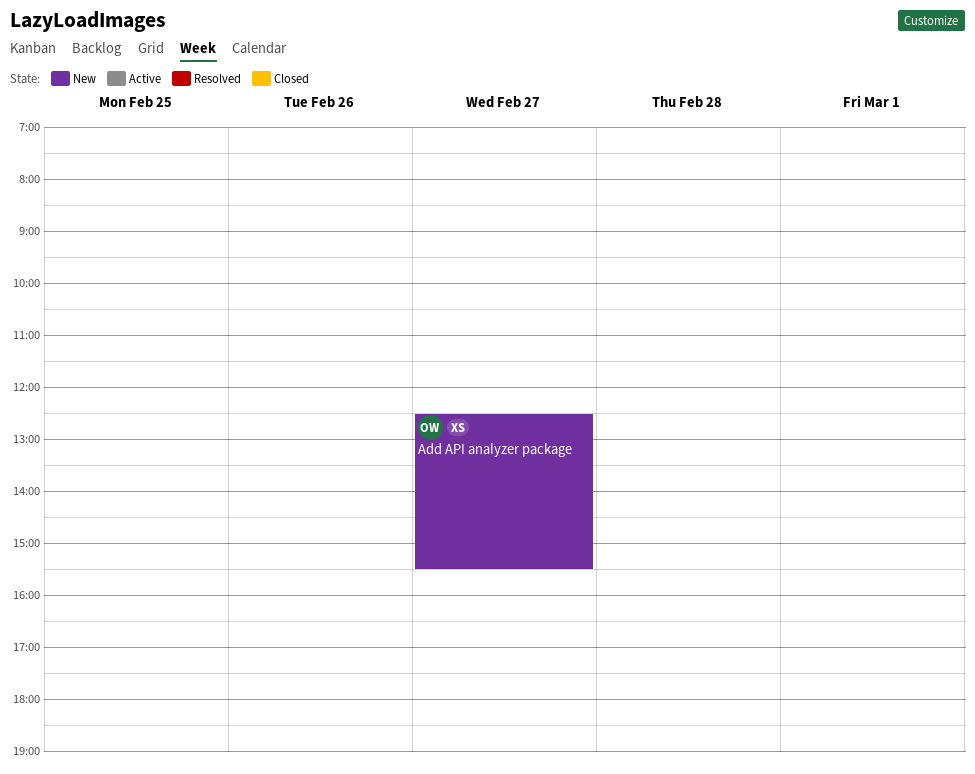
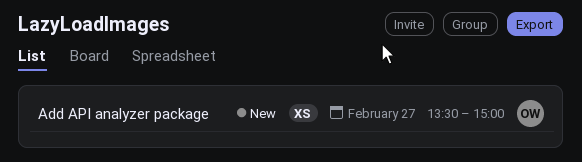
Add API analyzer package, begins: 12:30 -> 13:30
Add API analyzer package, ends: 15:30 -> 15:00

